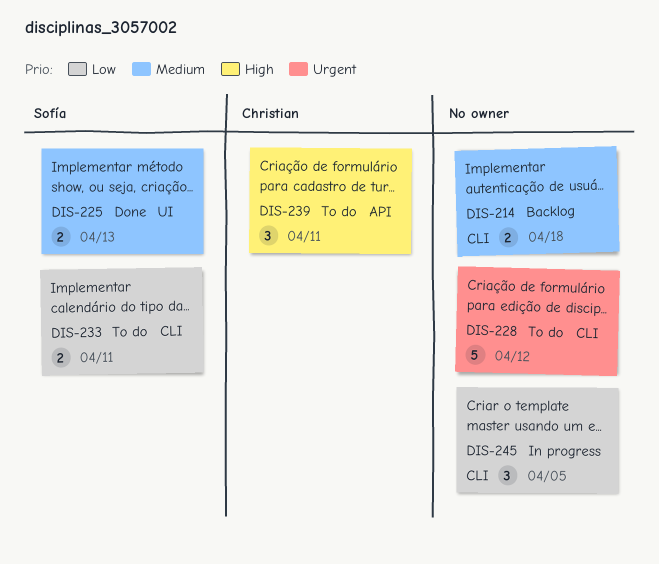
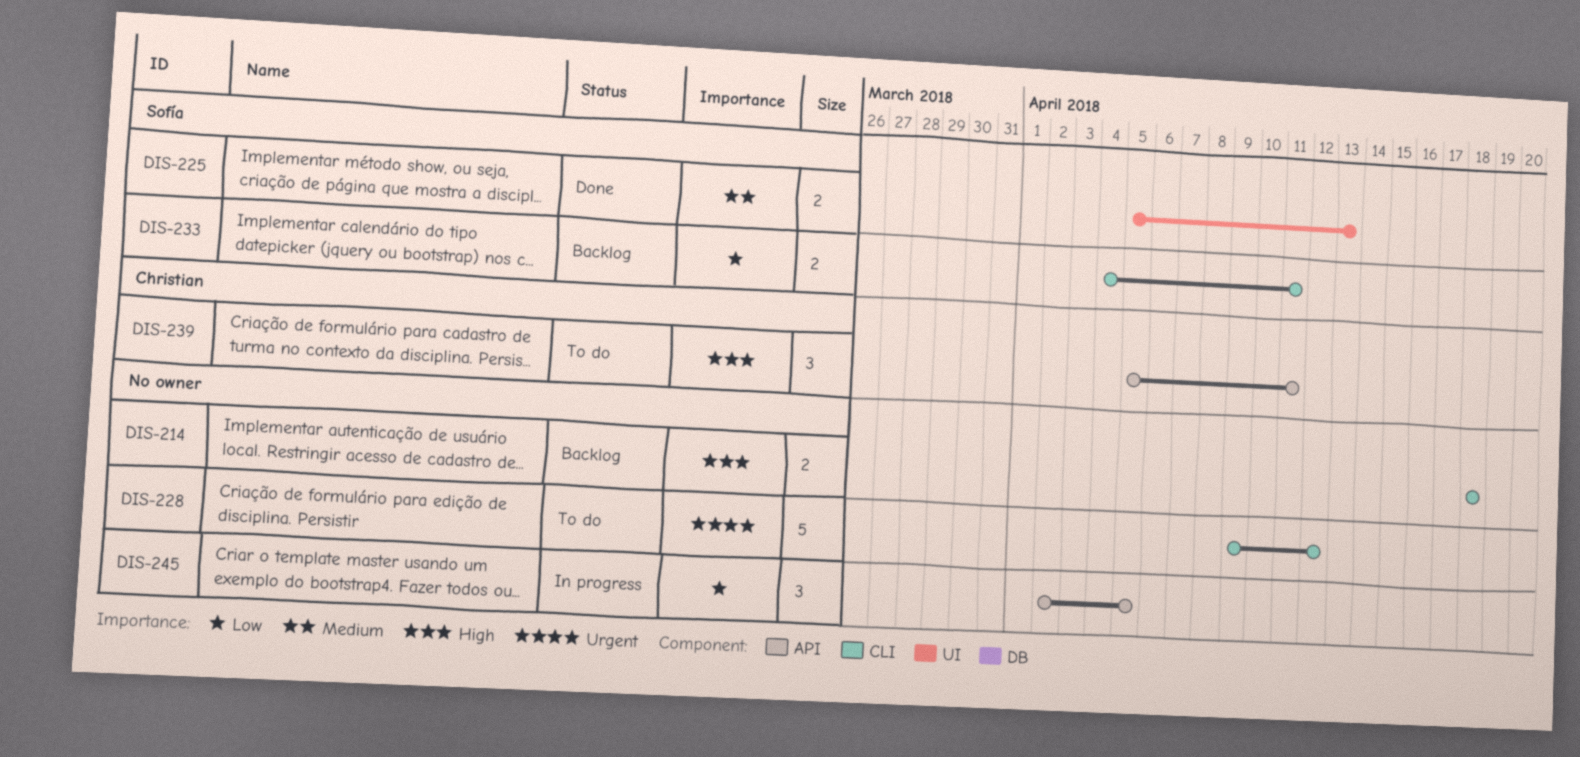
DIS-214, priority: Medium -> High
DIS-233, status: To do -> Backlog
DIS-245, label: CLI -> API

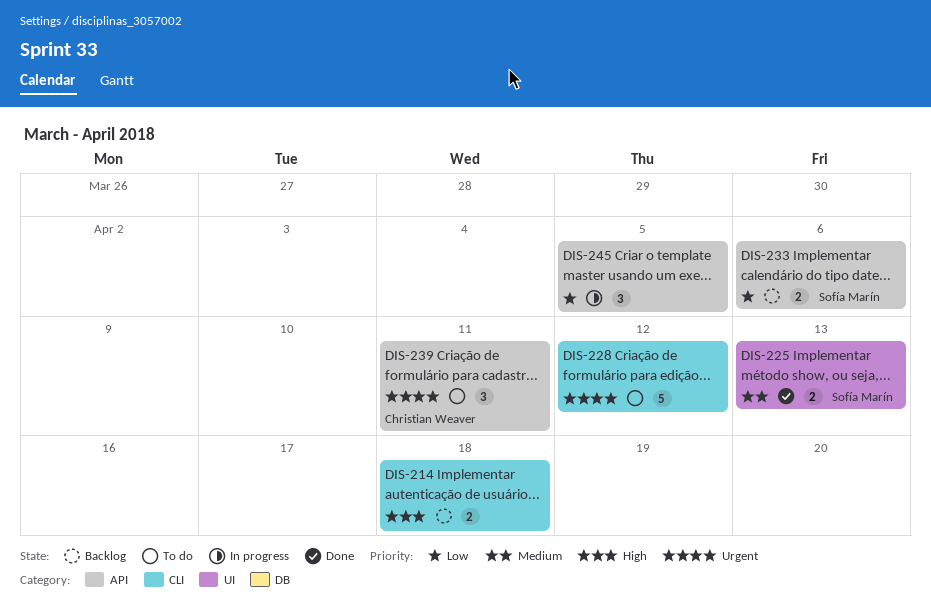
DIS-233, label: CLI -> API
DIS-233, due: Apr 11 -> Apr 6
DIS-239, priority: High -> Urgent

